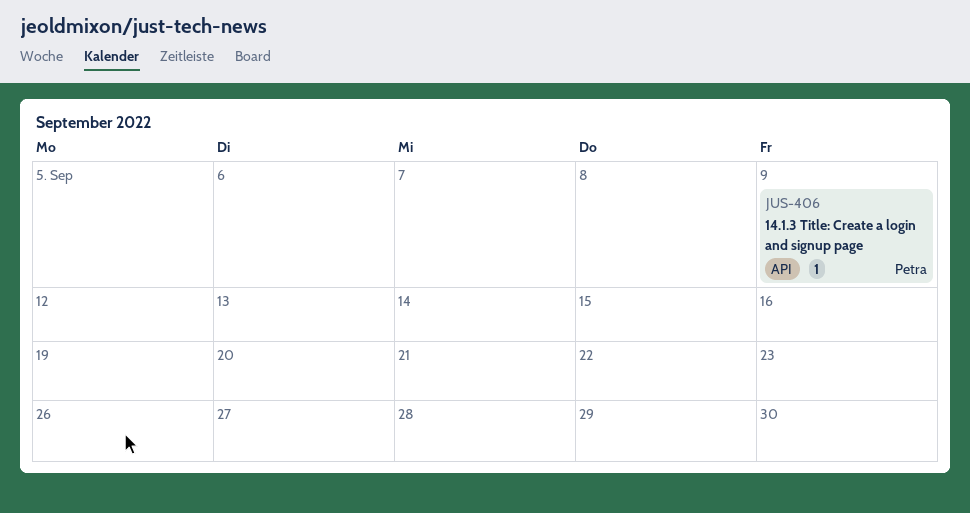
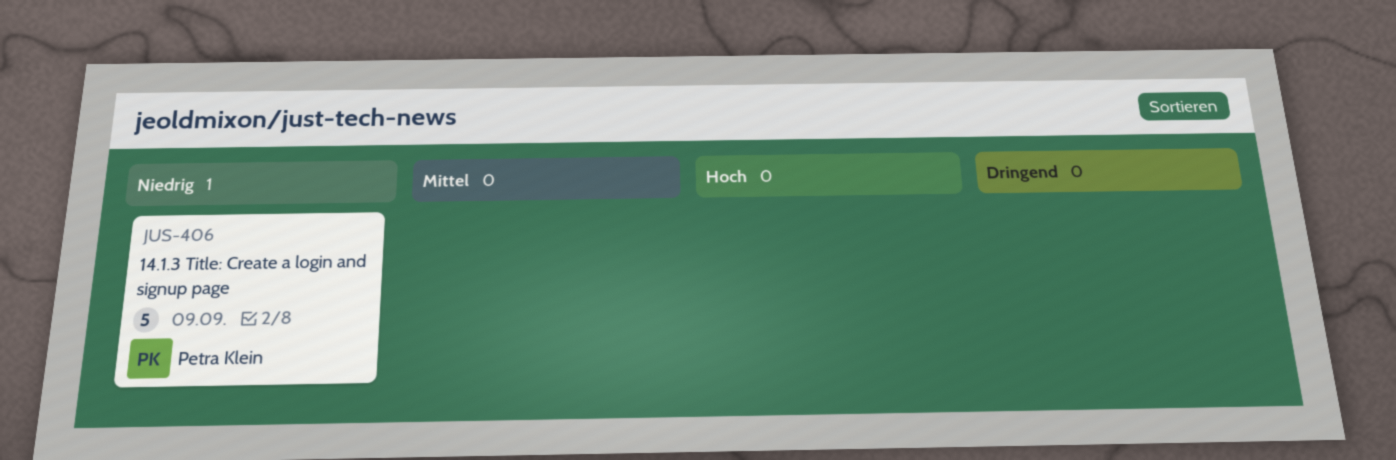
JUS-406, estimate: 1 -> 5

